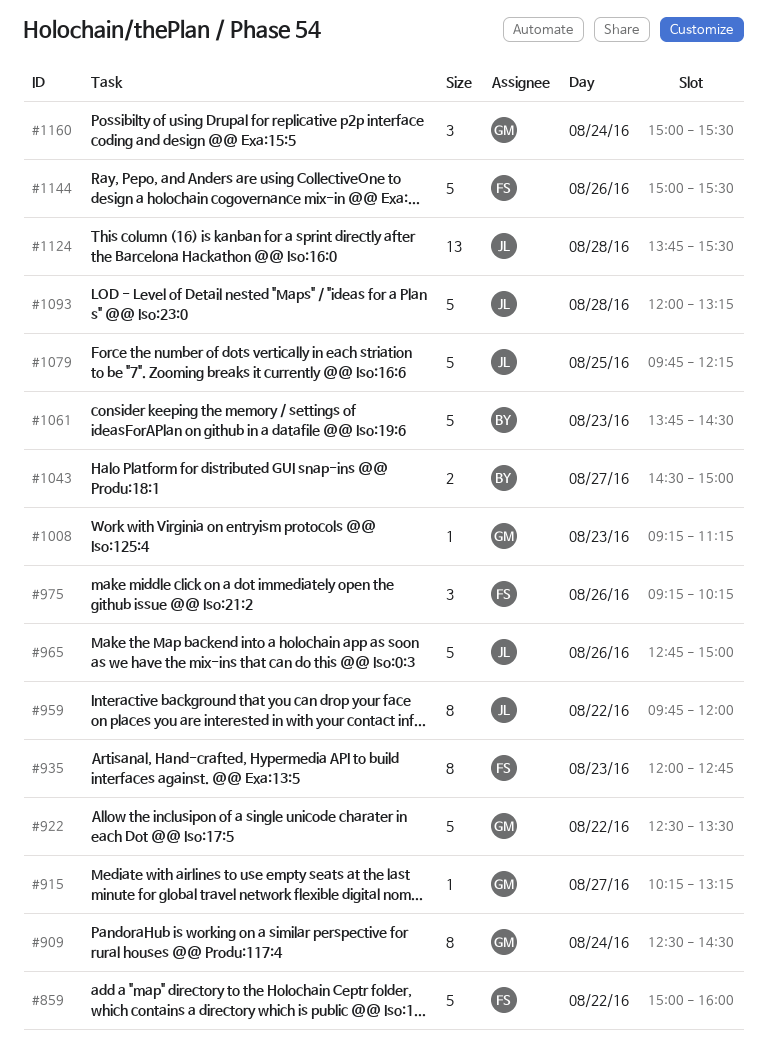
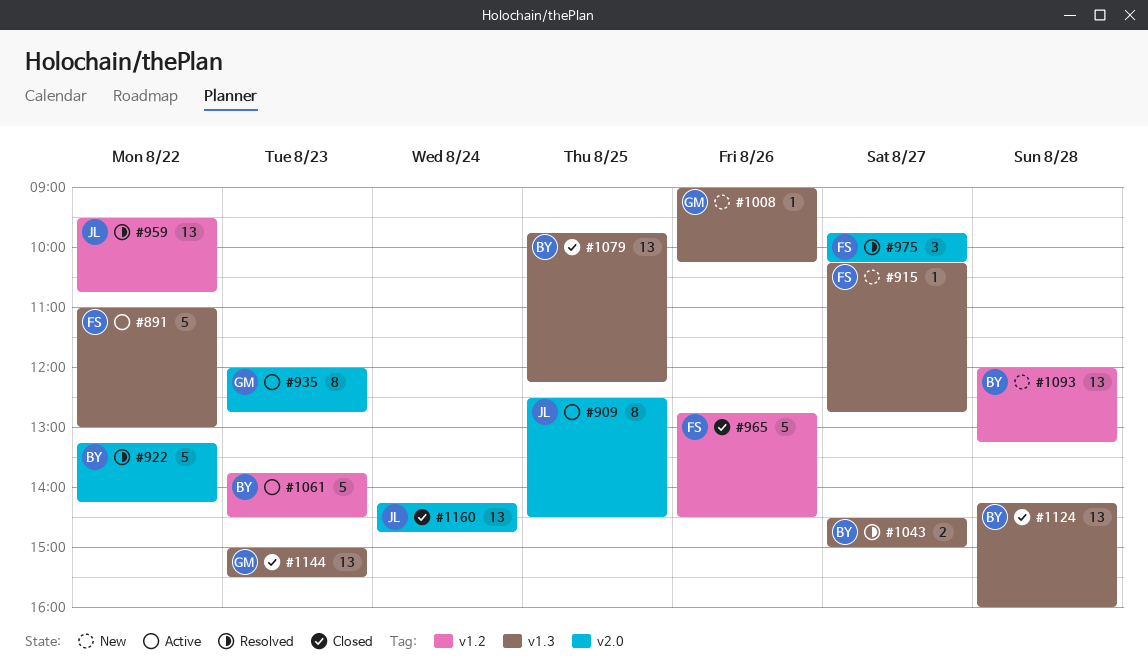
#859: present -> none
#891: none -> present
#909, owner: GM -> JL
#909, day: Aug 24 -> Aug 25
#915, owner: GM -> FS
#915, ends: 13:15 -> 12:45
#922, owner: GM -> BY
#922, begins: 12:30 -> 13:15
#922, ends: 13:30 -> 14:15
#935, owner: FS -> GM
#959, estimate: 8 -> 13
#959, begins: 09:45 -> 09:30
#959, ends: 12:00 -> 10:45
#965, owner: JL -> FS
#965, ends: 15:00 -> 14:30
#975, day: Aug 26 -> Aug 27
#975, begins: 09:15 -> 09:45
#1008, day: Aug 23 -> Aug 26
#1008, begins: 09:15 -> 09:00
#1008, ends: 11:15 -> 10:15
#1079, owner: JL -> BY
#1079, estimate: 5 -> 13
#1093, owner: JL -> BY
#1093, estimate: 5 -> 13
#1124, owner: JL -> BY
#1124, begins: 13:45 -> 14:15
#1124, ends: 15:30 -> 16:00
#1144, owner: FS -> GM
#1144, estimate: 5 -> 13
#1144, day: Aug 26 -> Aug 23
#1160, owner: GM -> JL
#1160, estimate: 3 -> 13
#1160, begins: 15:00 -> 14:15
#1160, ends: 15:30 -> 14:45

